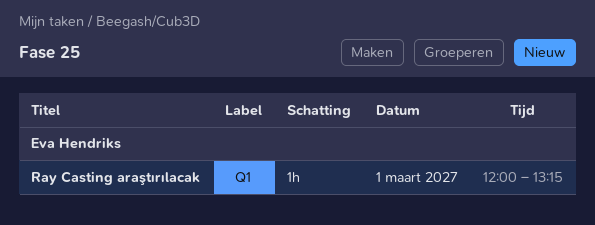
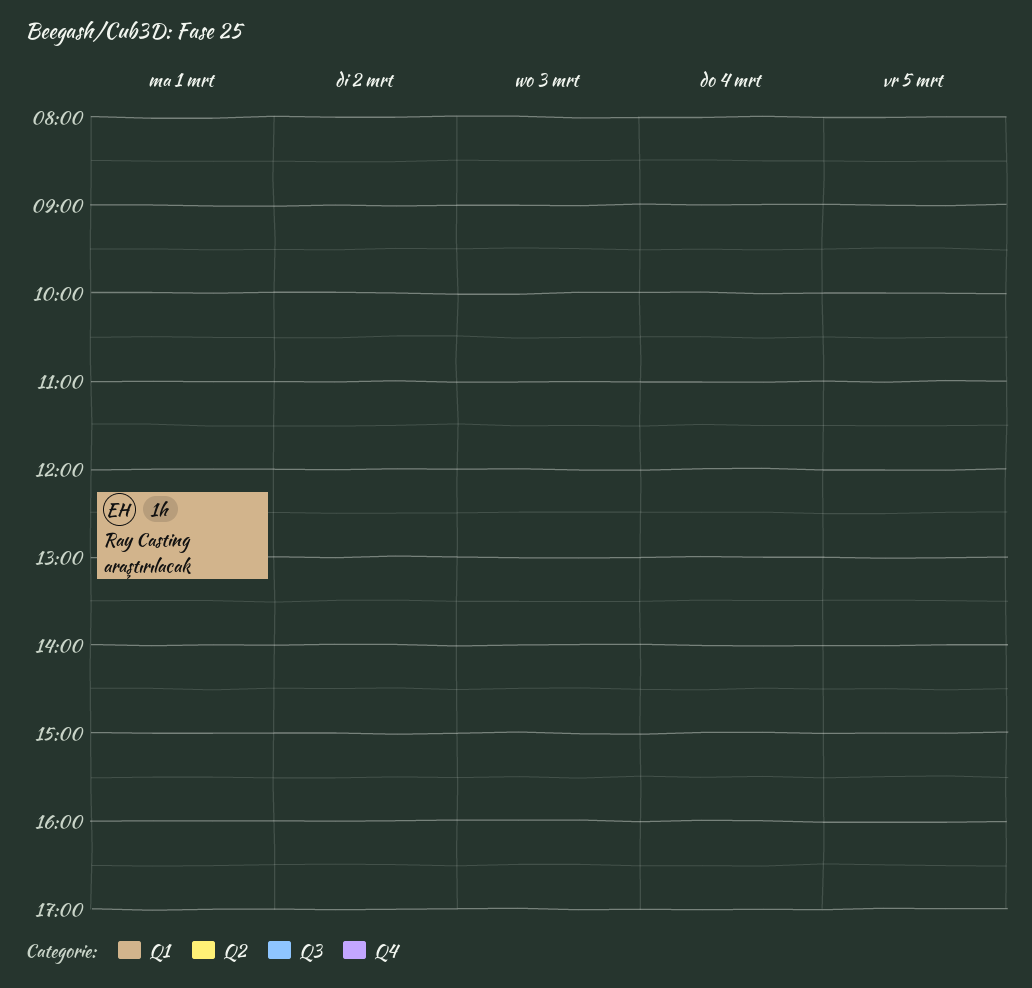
Ray Casting araştırılacak, begins: 12:00 -> 12:15

